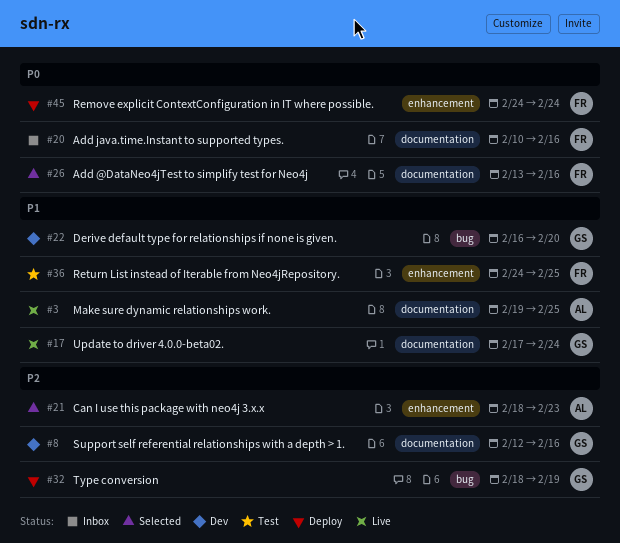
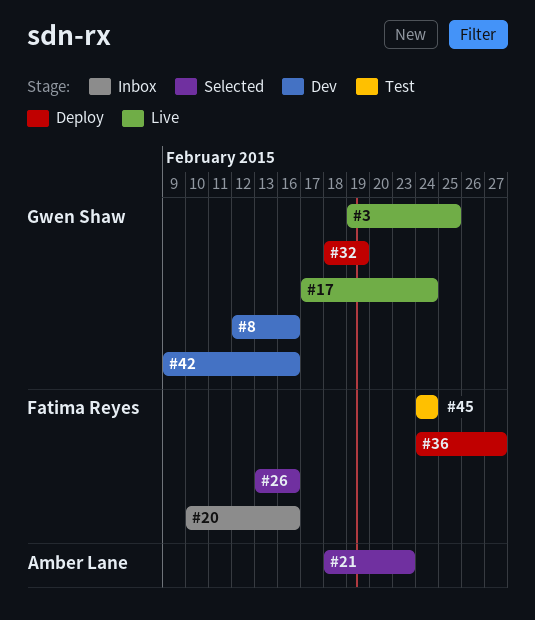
#3, owner: Amber Lane -> Gwen Shaw
#22: present -> none
#36, status: Test -> Deploy
#36, due: Feb 25 -> Feb 27
#42: none -> present
#45, status: Deploy -> Test

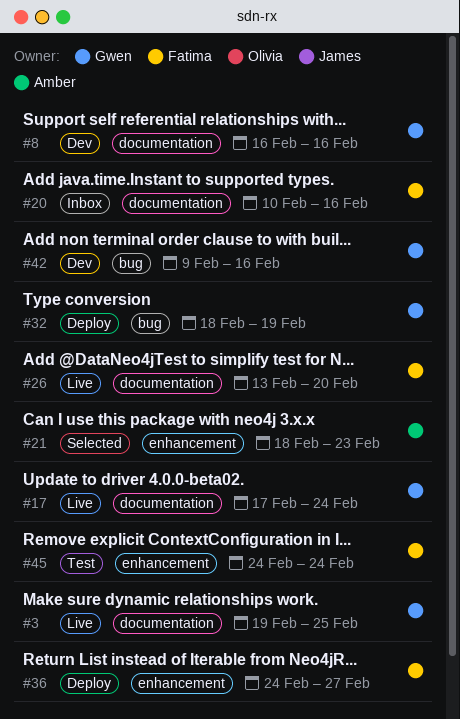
#8, start: Feb 12 -> Feb 16
#26, status: Selected -> Live
#26, due: Feb 16 -> Feb 20

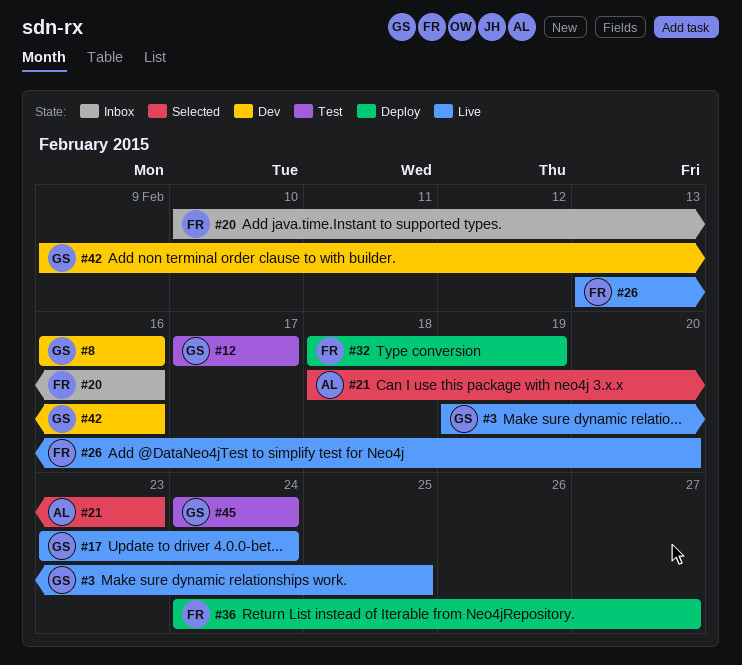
#12: none -> present
#17, start: Feb 17 -> Feb 23
#32, owner: Gwen -> Fatima
#45, owner: Fatima -> Gwen

